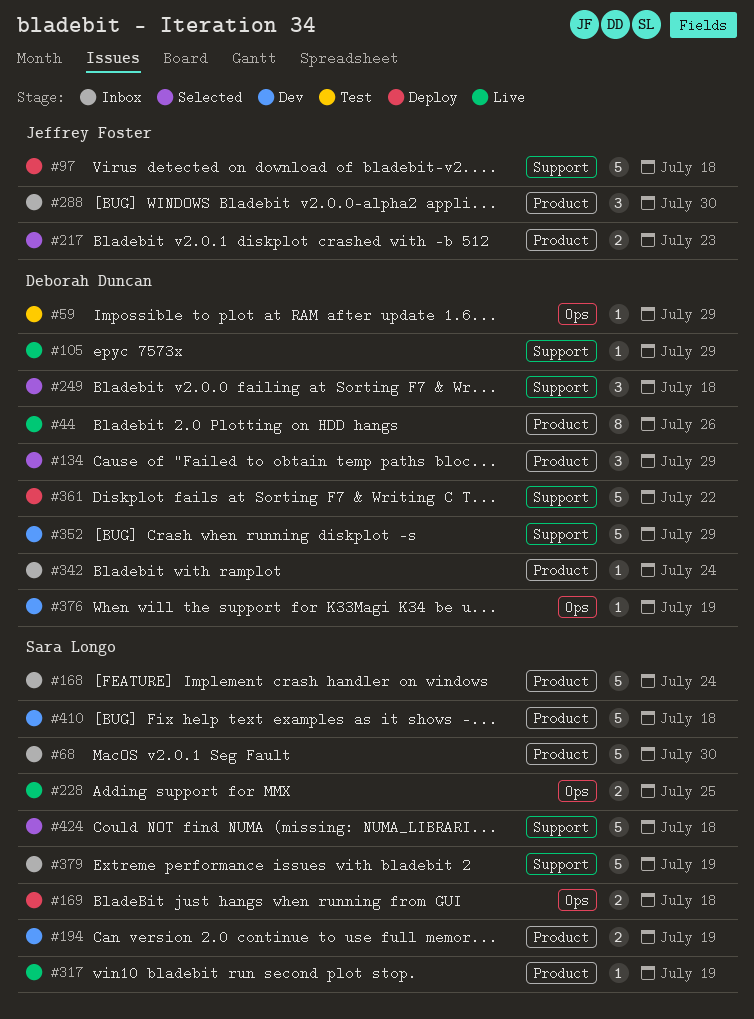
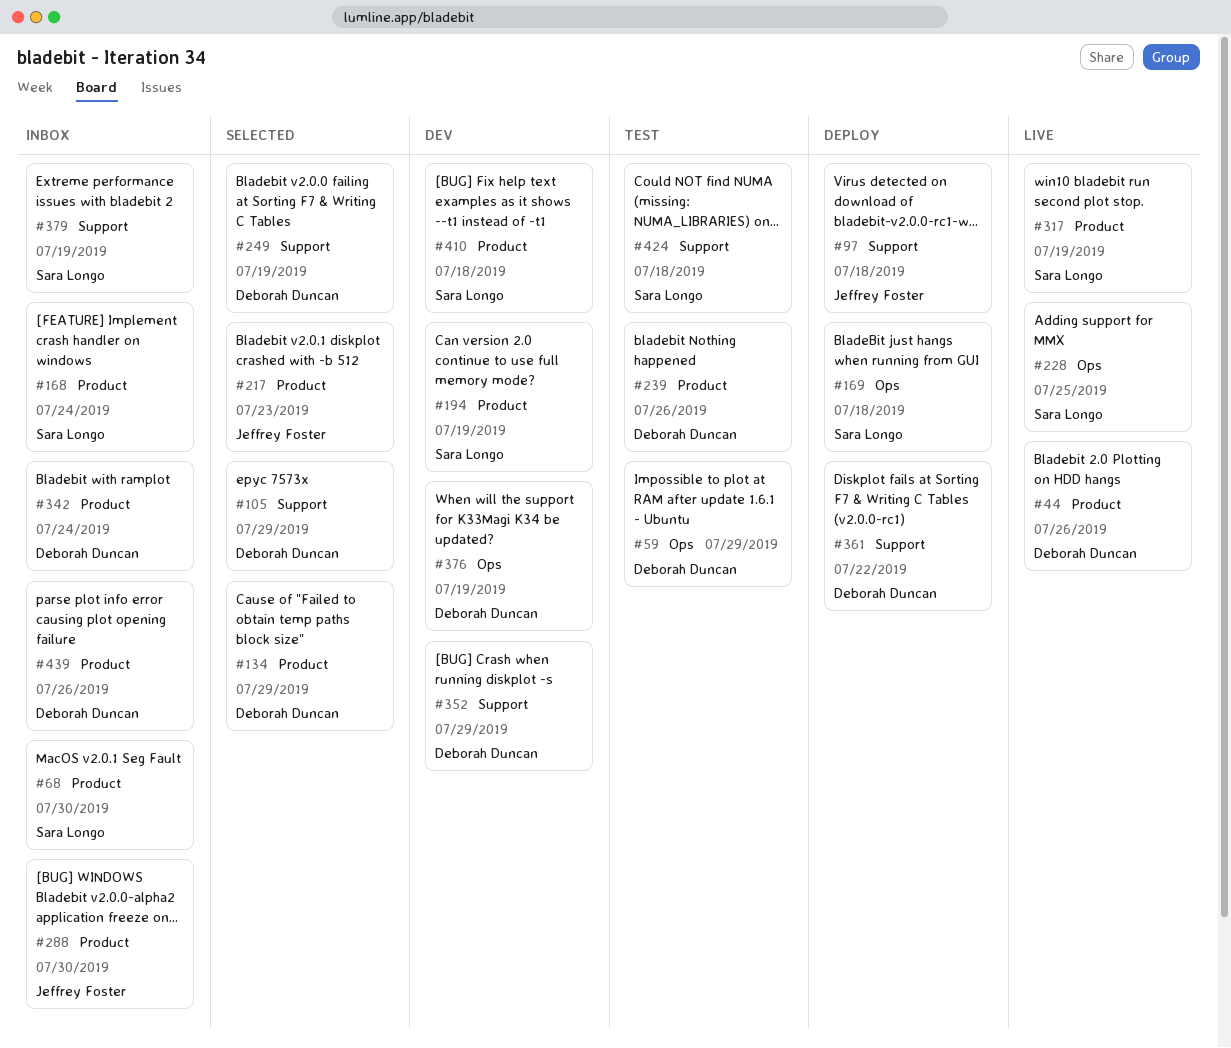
#105, status: Live -> Selected
#239: none -> present
#249, due: Jul 18 -> Jul 19
#424, status: Selected -> Test
#439: none -> present

